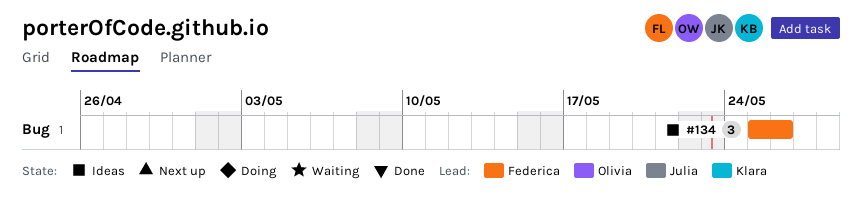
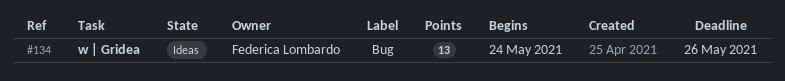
#134, estimate: 3 -> 13
#134, start: May 25 -> May 24

